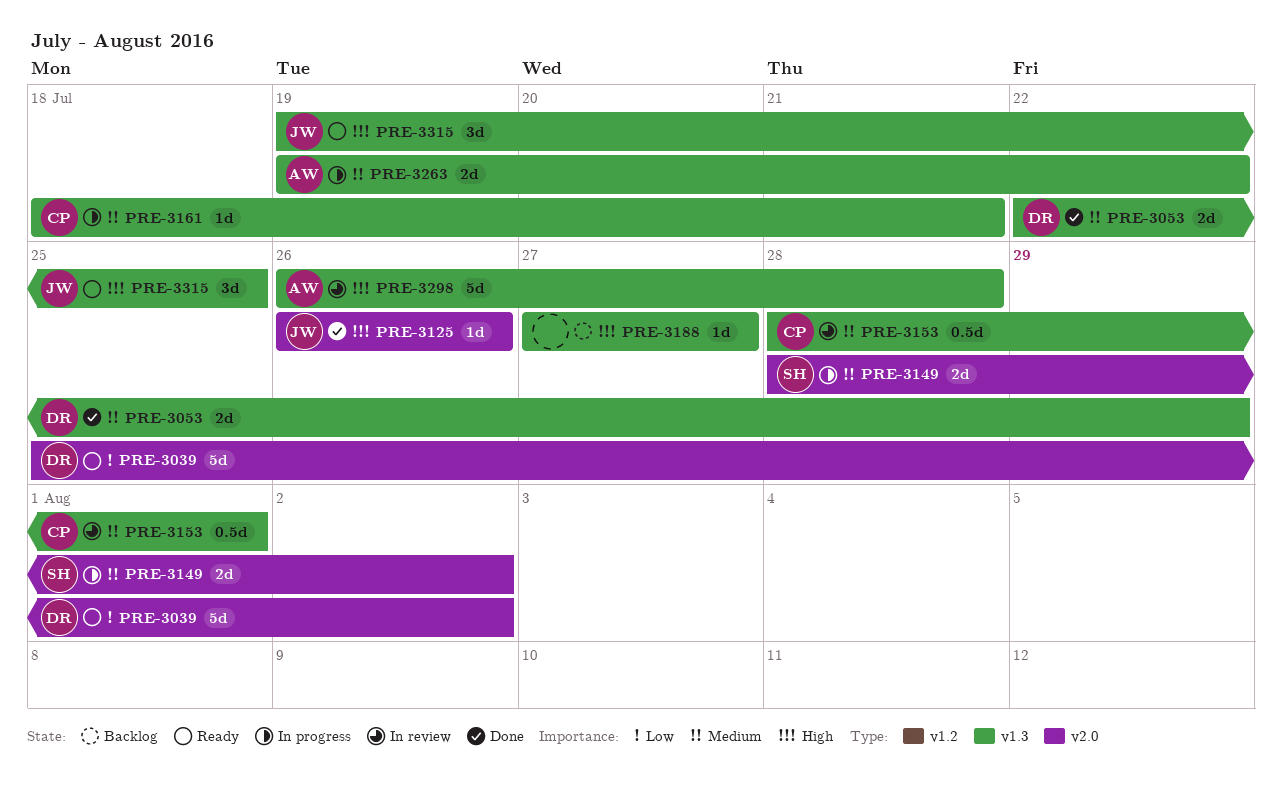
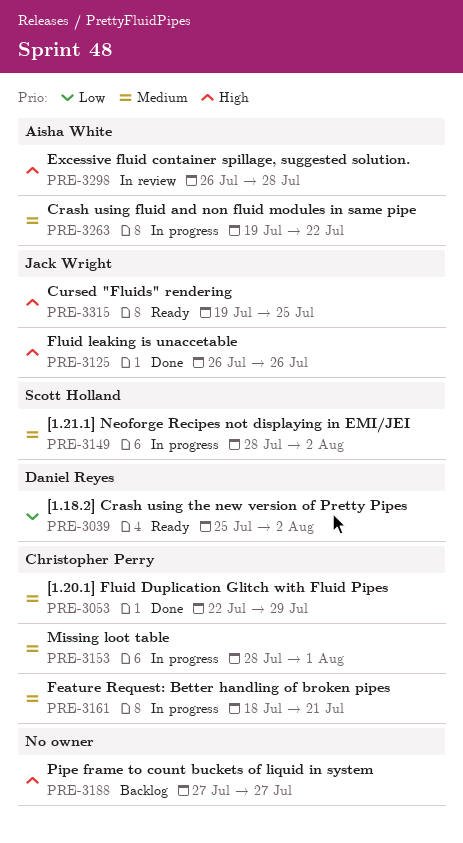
PRE-3053, owner: Daniel Reyes -> Christopher Perry
PRE-3153, status: In review -> In progress

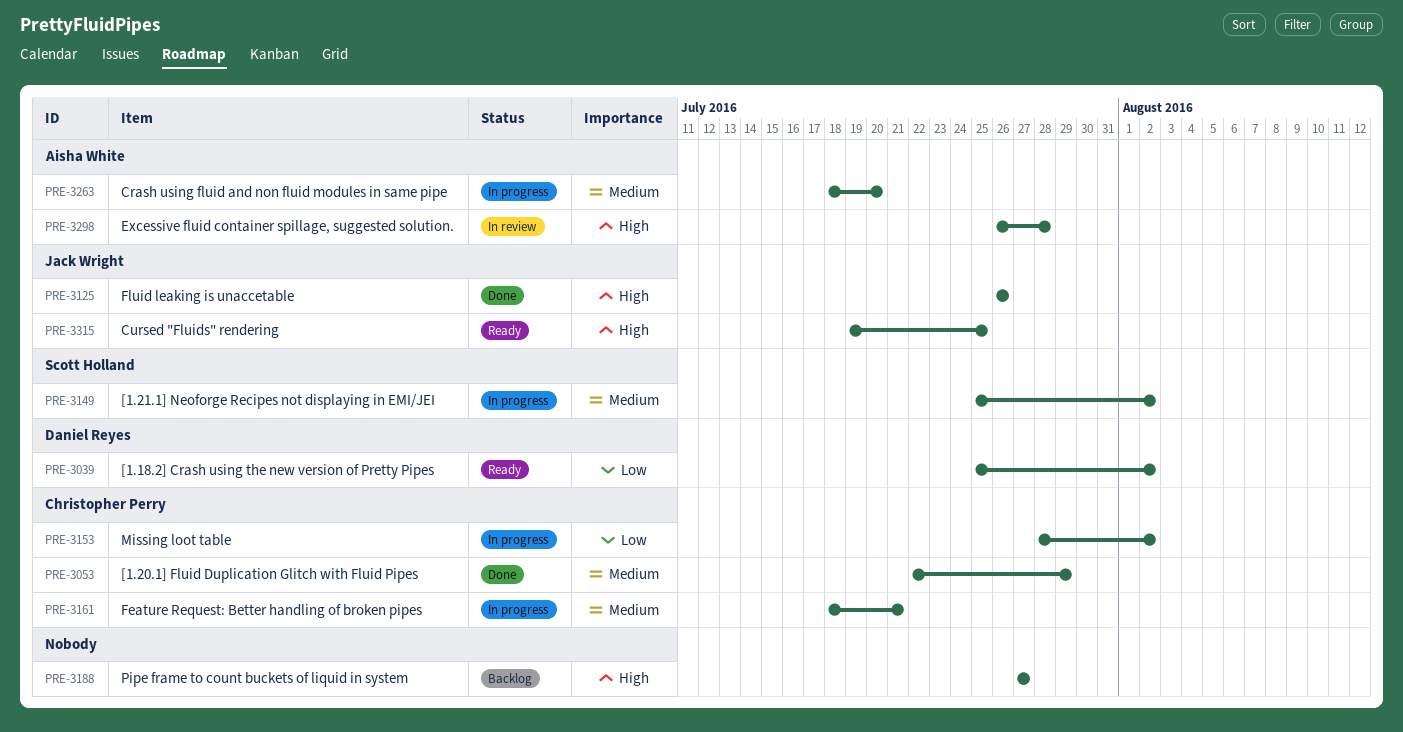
PRE-3149, start: Jul 28 -> Jul 25
PRE-3153, priority: Medium -> Low
PRE-3153, due: Aug 1 -> Aug 2
PRE-3263, start: Jul 19 -> Jul 18
PRE-3263, due: Jul 22 -> Jul 20

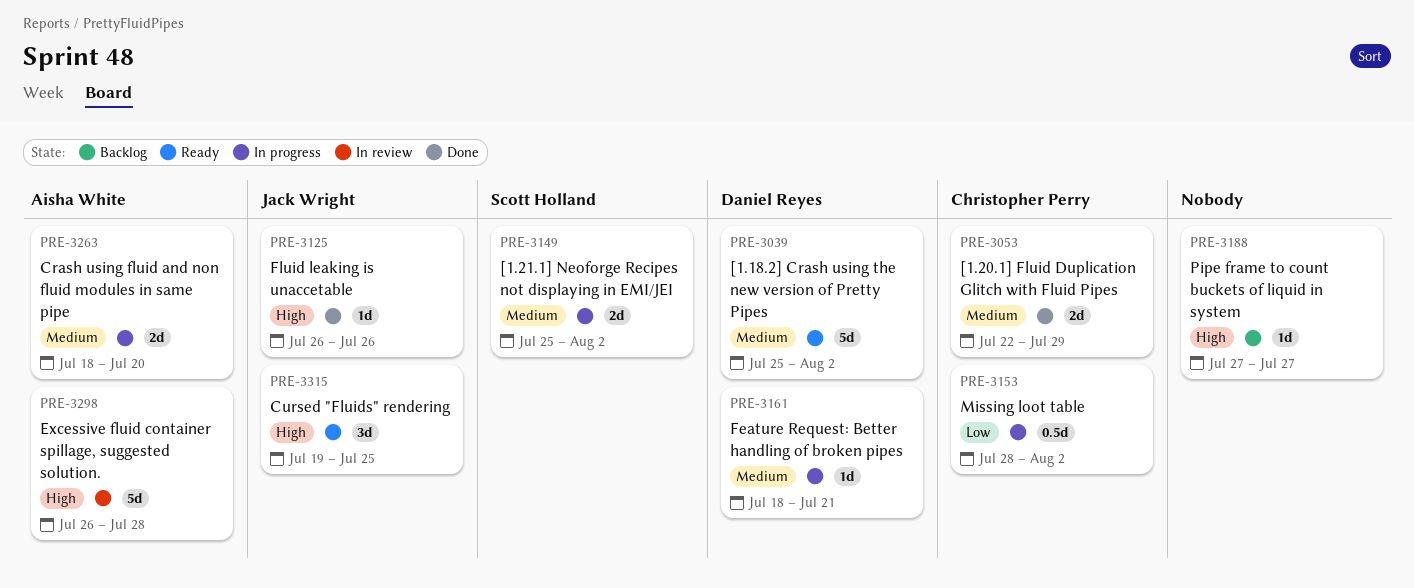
PRE-3039, priority: Low -> Medium
PRE-3161, owner: Christopher Perry -> Daniel Reyes

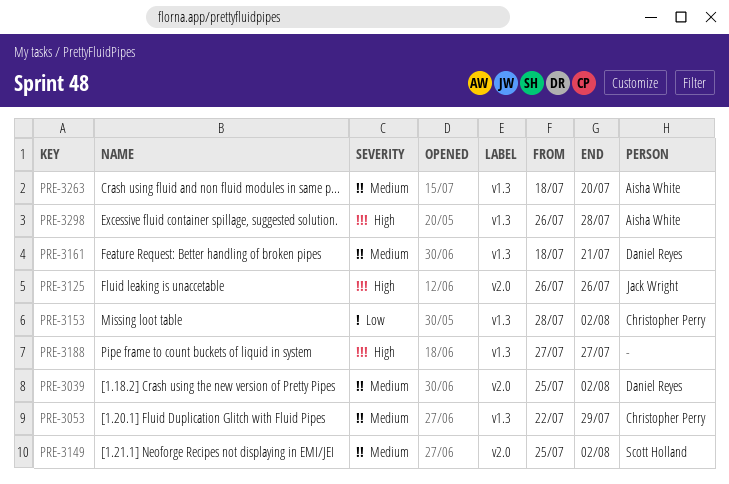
PRE-3315: present -> none

